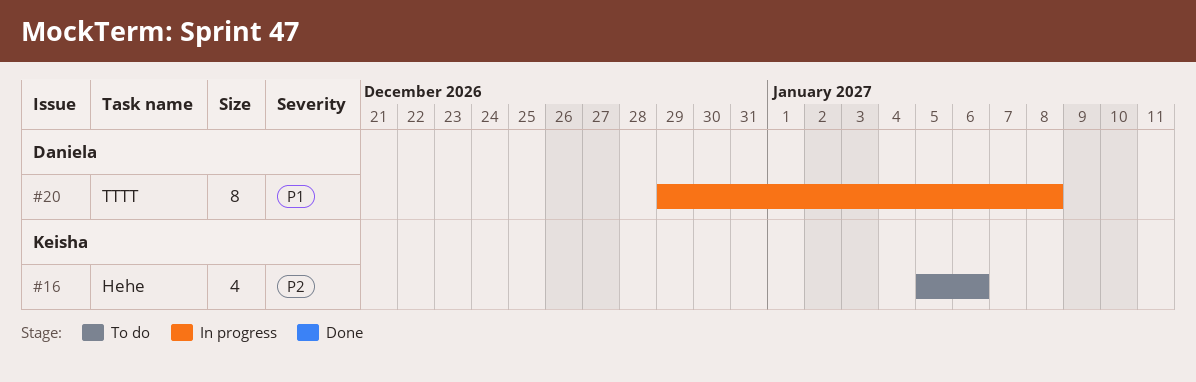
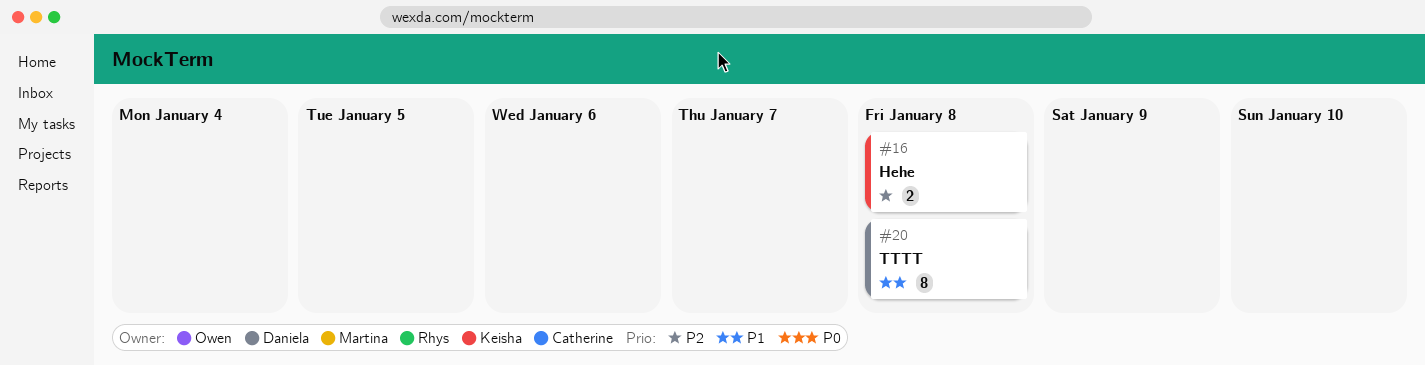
#16, estimate: 4 -> 2
#16, due: Jan 6 -> Jan 8

